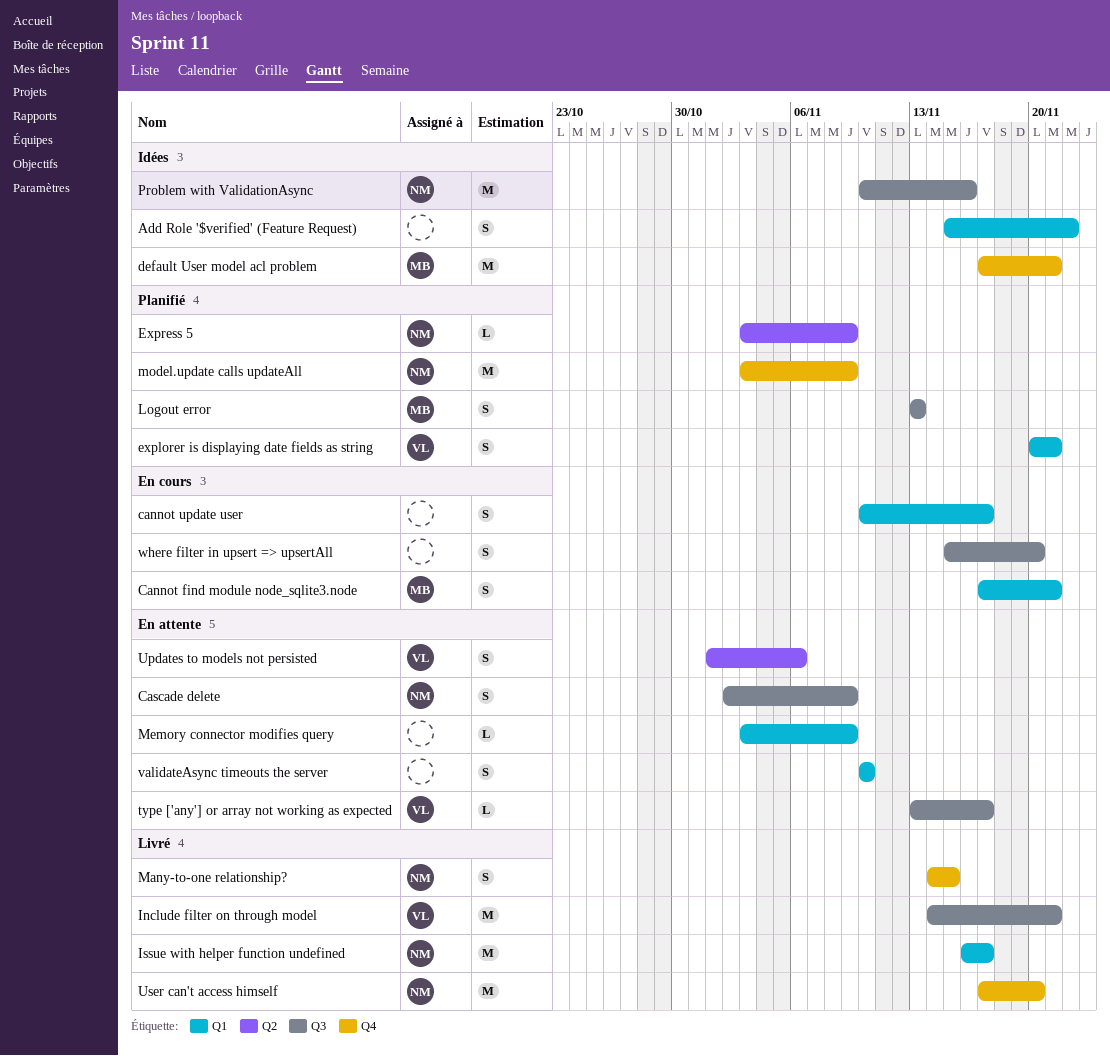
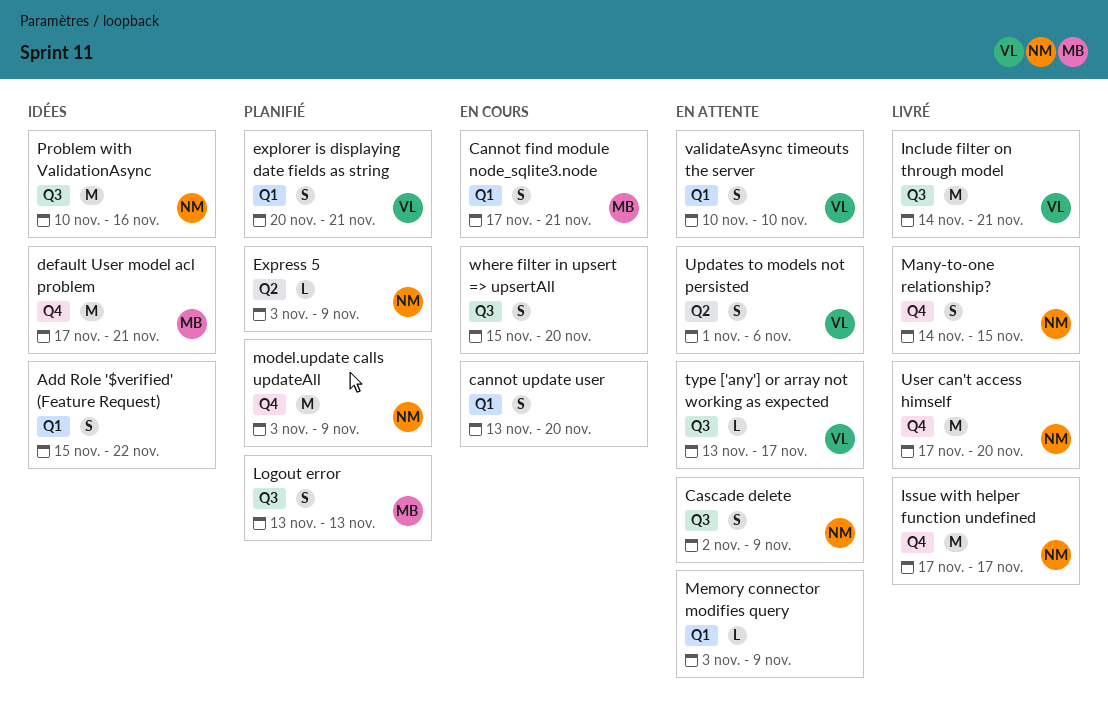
cannot update user, start: Nov 10 -> Nov 13
cannot update user, due: Nov 17 -> Nov 20
Issue with helper function undefined, label: Q1 -> Q4
Issue with helper function undefined, start: Nov 16 -> Nov 17
validateAsync timeouts the server, owner: none -> VL

